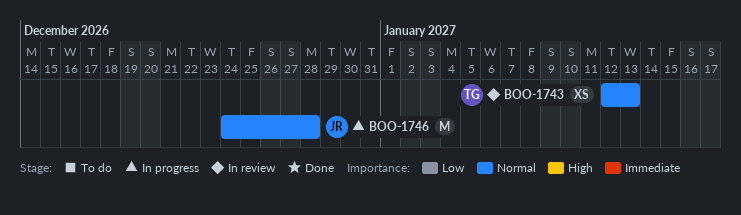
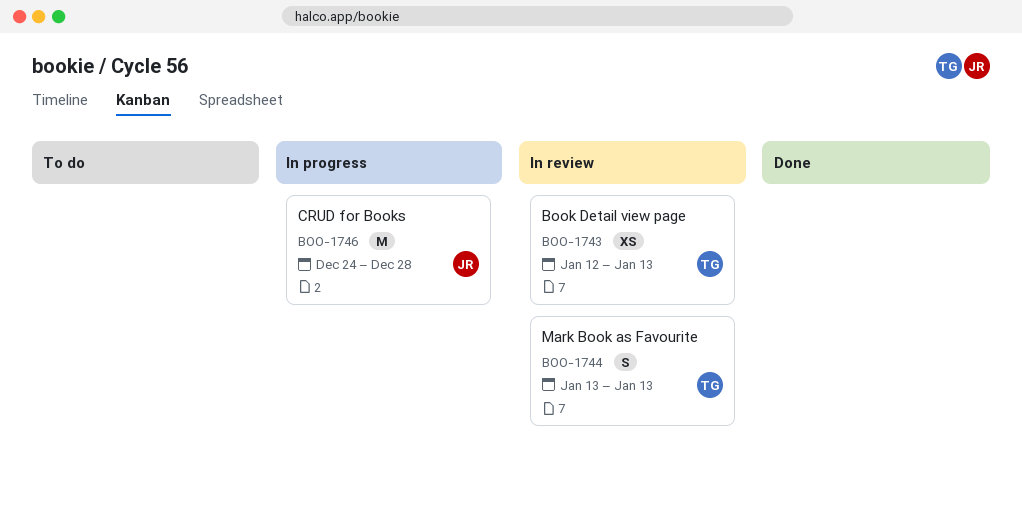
BOO-1744: none -> present

